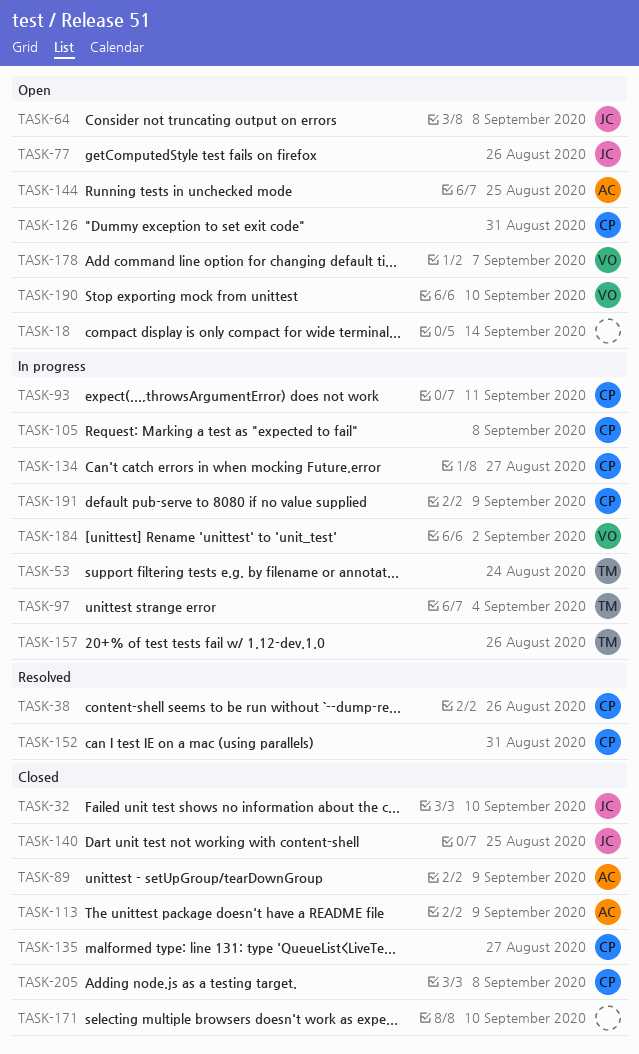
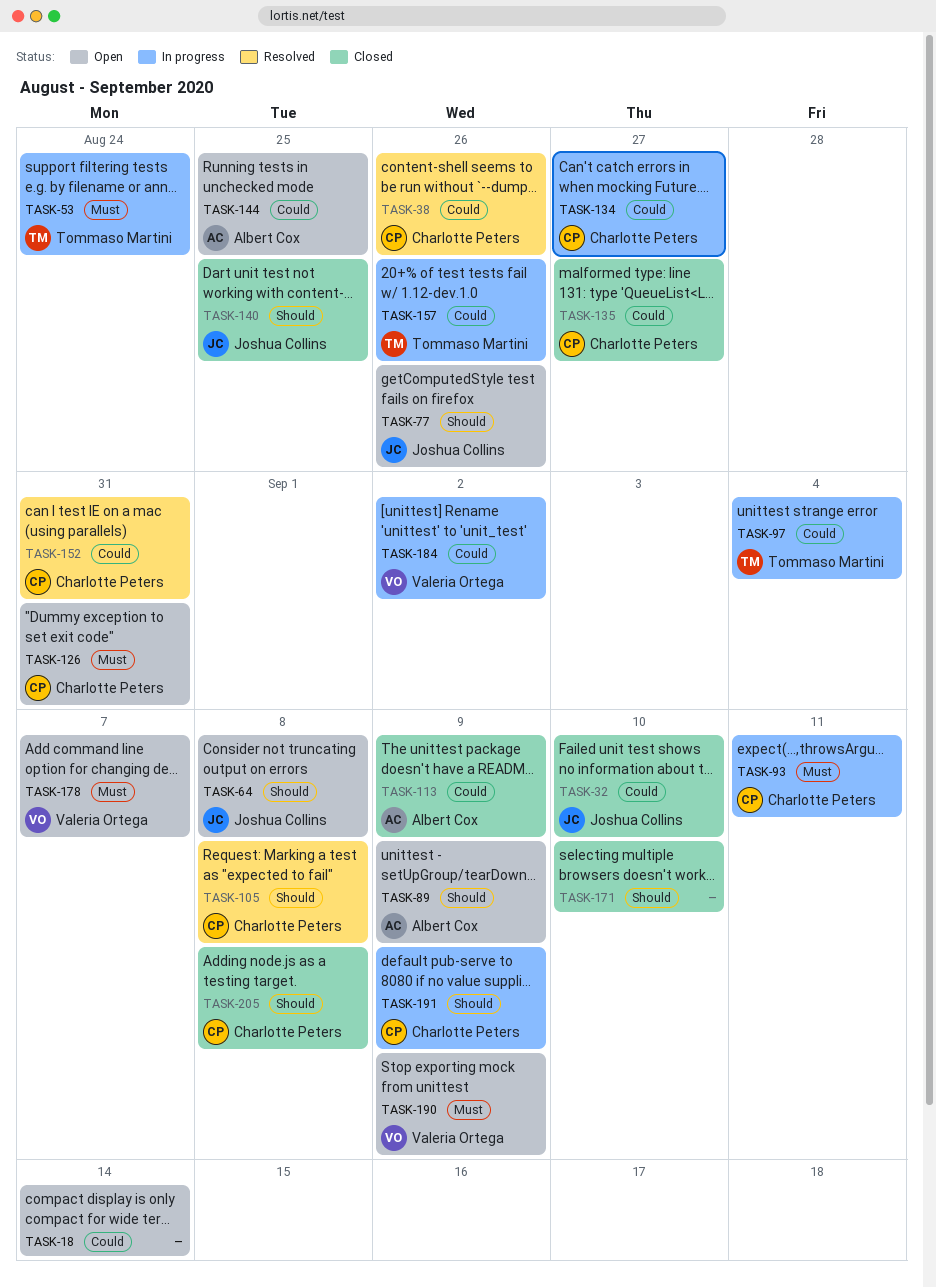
TASK-89, status: Closed -> Open
TASK-105, status: In progress -> Resolved
TASK-190, due: Sep 10 -> Sep 9

